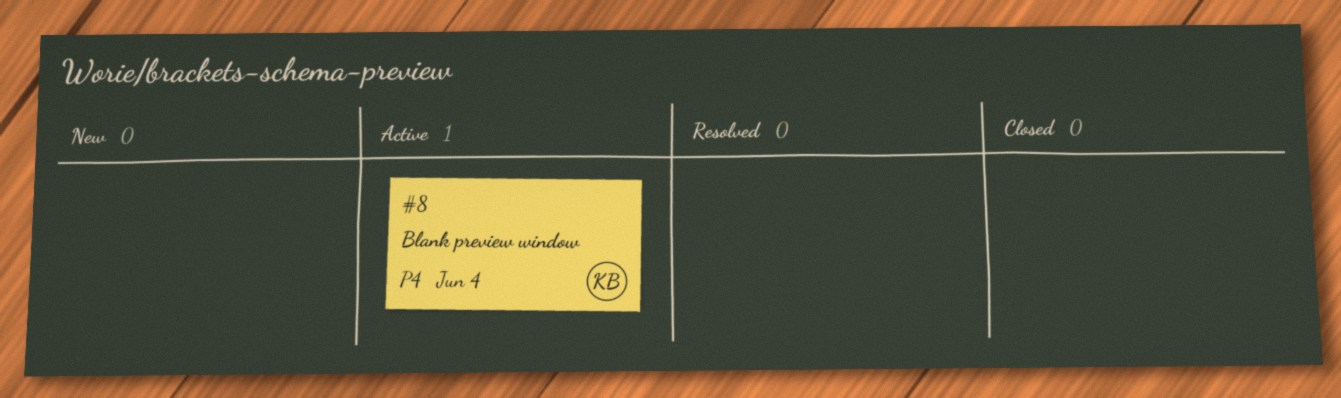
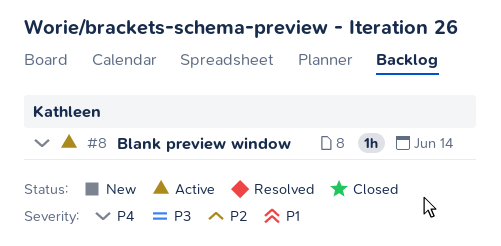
#8, due: Jun 4 -> Jun 14

